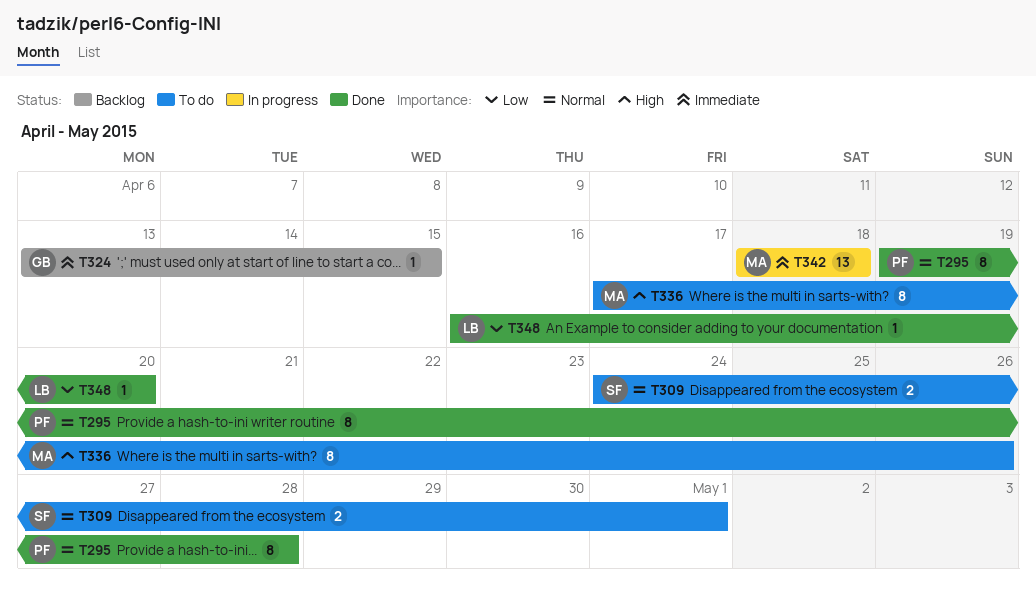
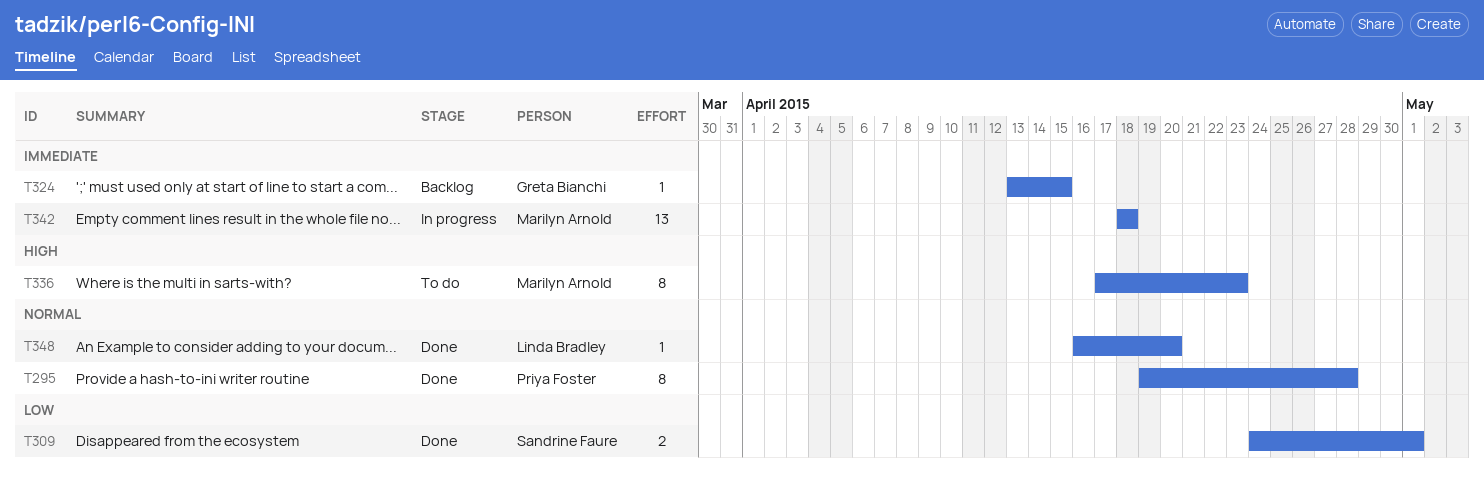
T309, status: To do -> Done
T309, priority: Normal -> Low
T336, due: Apr 26 -> Apr 23
T348, priority: Low -> Normal

